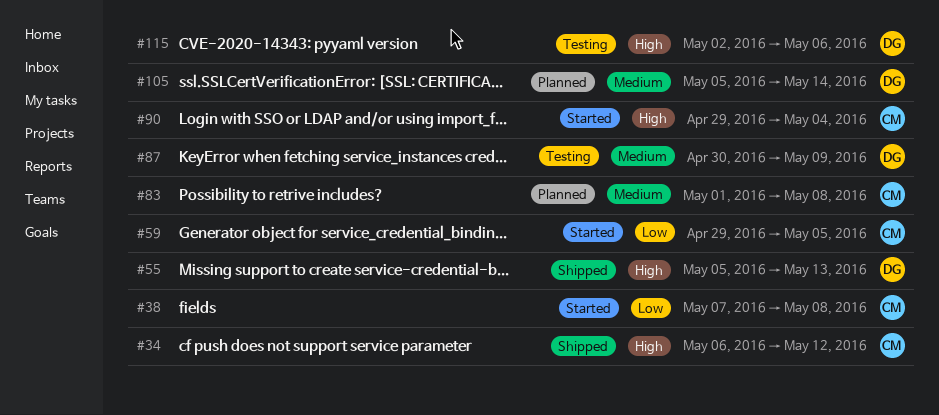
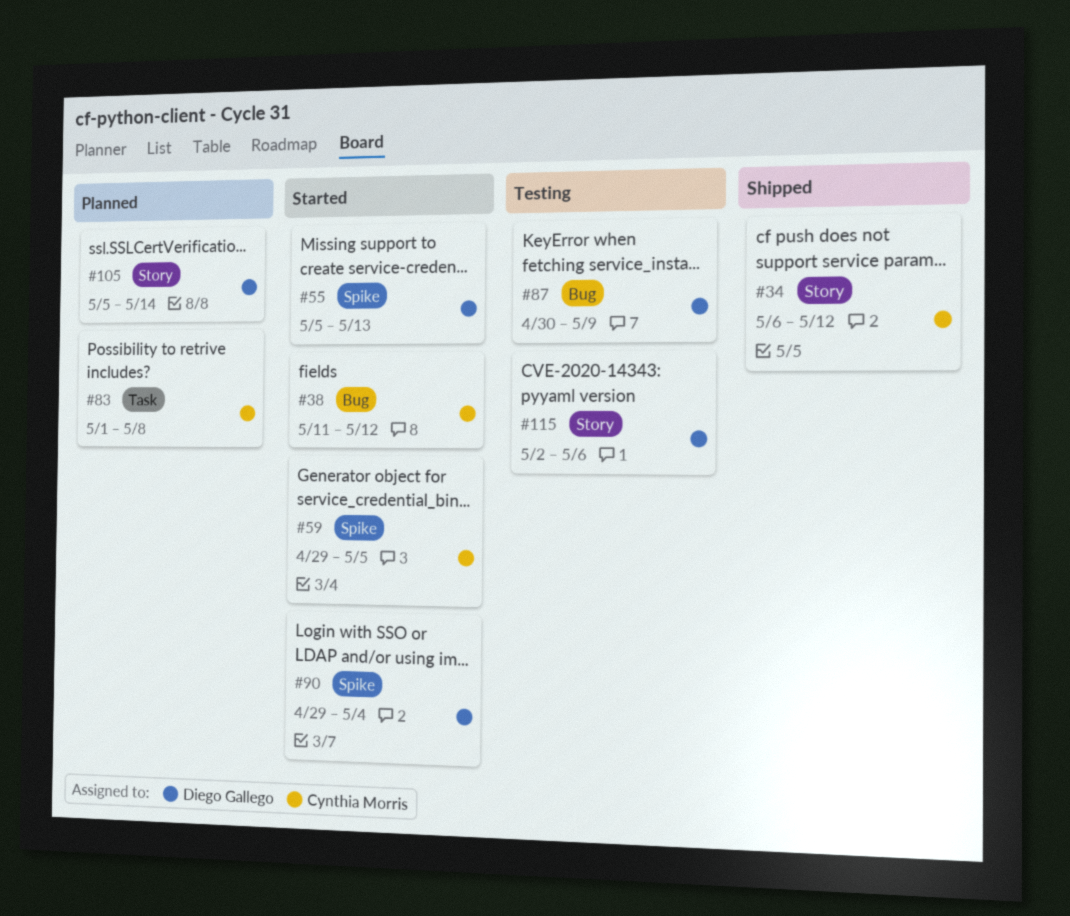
#38, start: May 7 -> May 11
#38, due: May 8 -> May 12
#55, status: Shipped -> Started
#90, owner: Cynthia Morris -> Diego Gallego

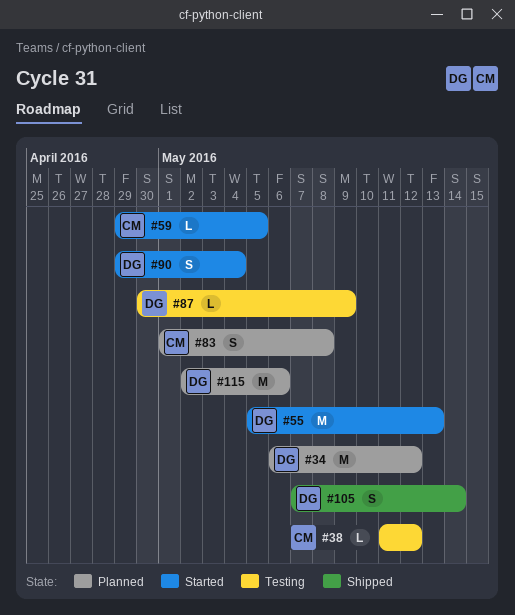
#34, status: Shipped -> Planned
#34, owner: Cynthia Morris -> Diego Gallego
#38, status: Started -> Testing
#105, status: Planned -> Shipped
#105, start: May 5 -> May 7
#115, status: Testing -> Planned

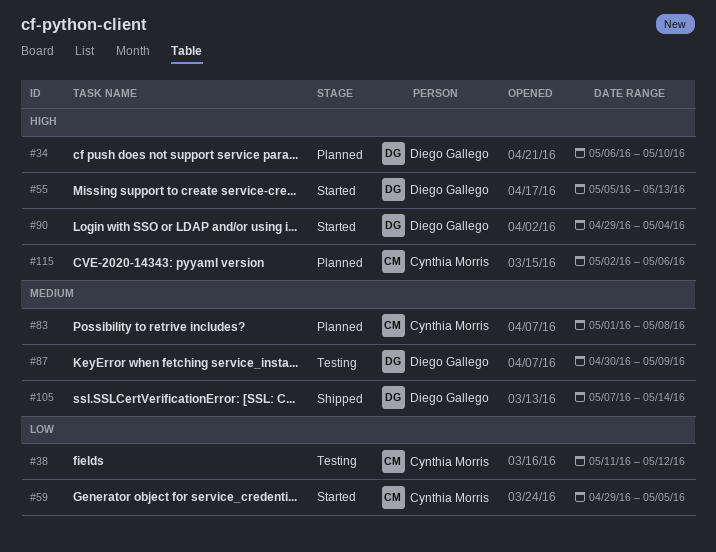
#34, due: May 12 -> May 10
#115, owner: Diego Gallego -> Cynthia Morris

